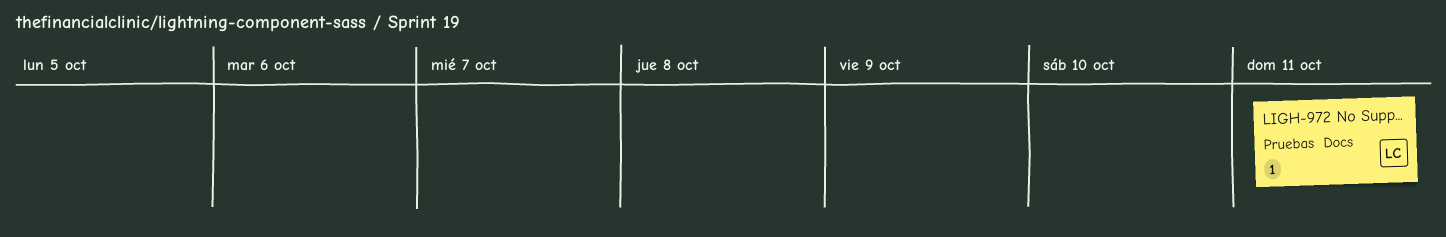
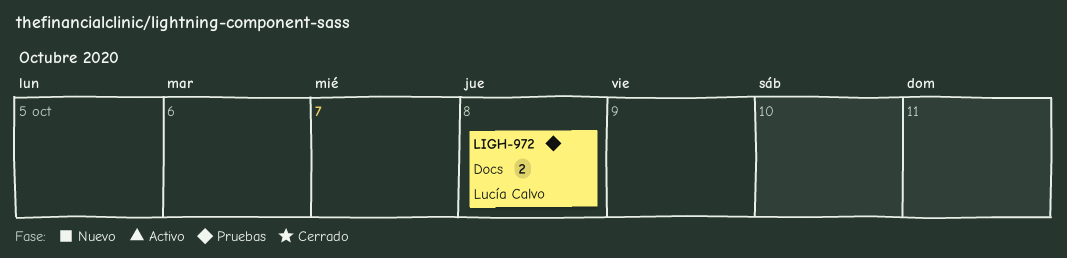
LIGH-972, estimate: 1 -> 2
LIGH-972, due: Oct 11 -> Oct 8

